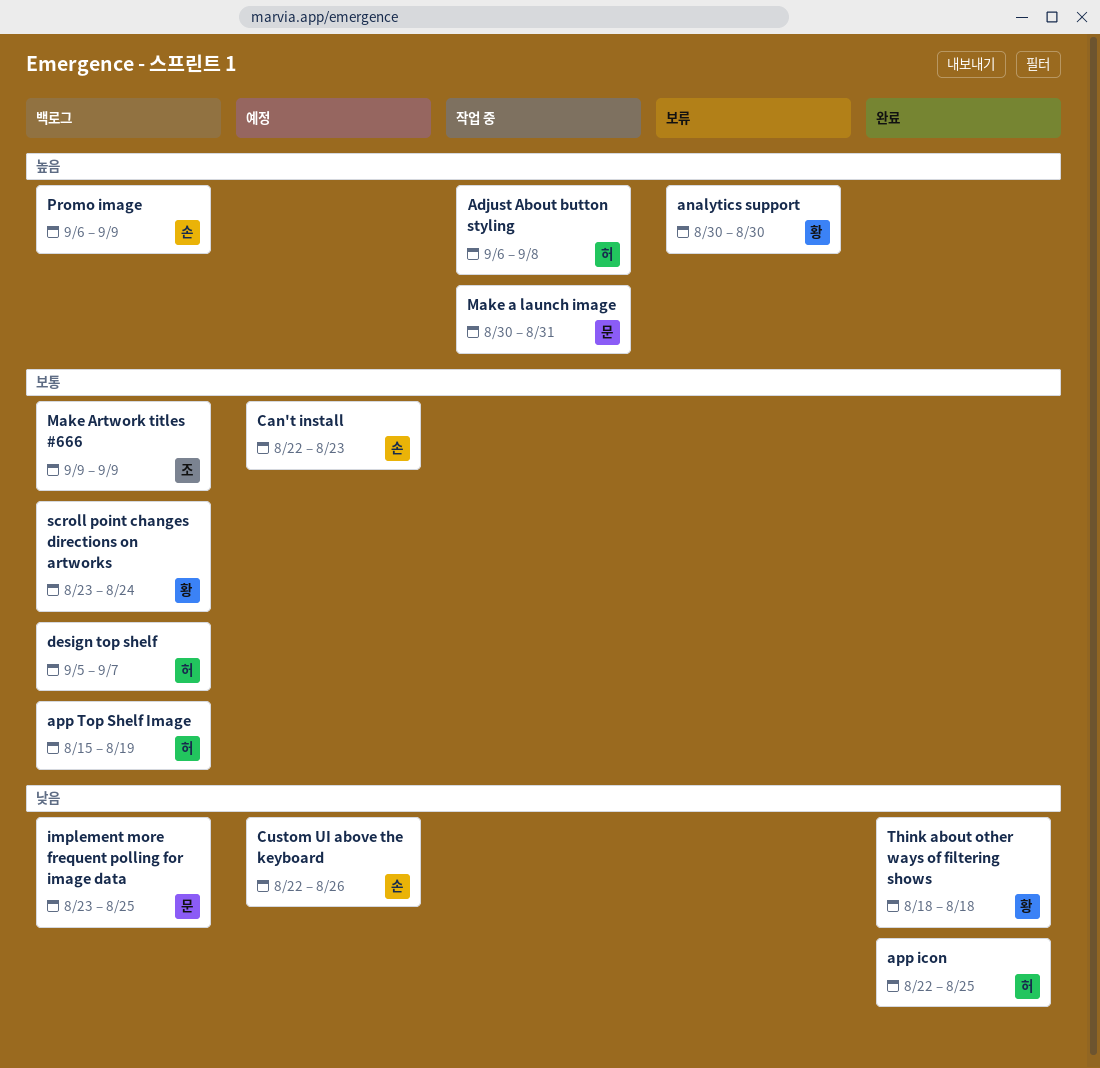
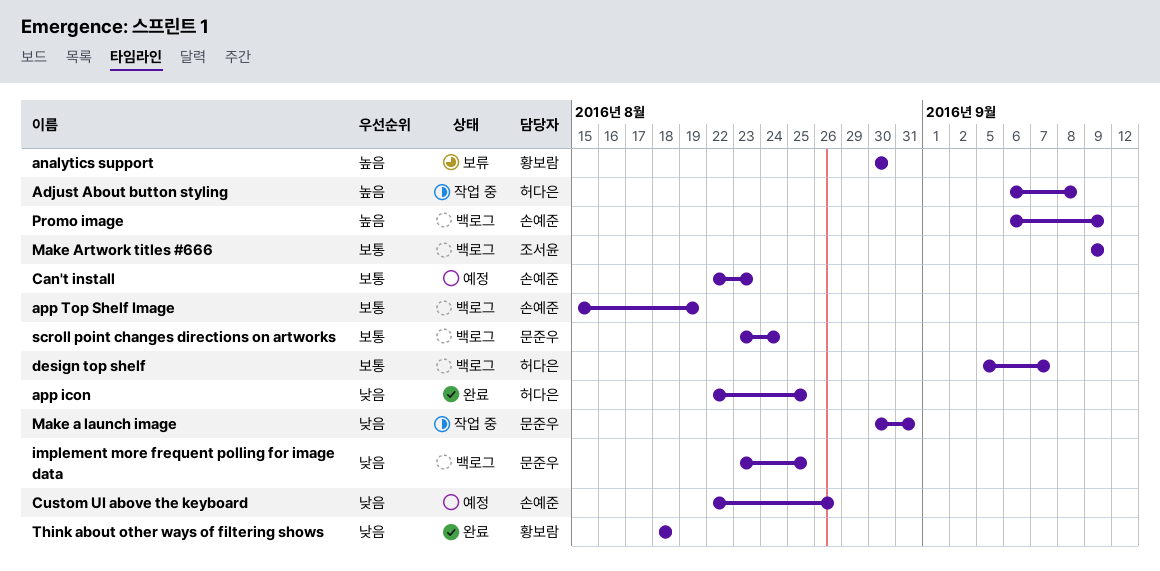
app Top Shelf Image, owner: 허다은 -> 손예준
Make a launch image, priority: 높음 -> 낮음
scroll point changes directions on artworks, owner: 황보람 -> 문준우

